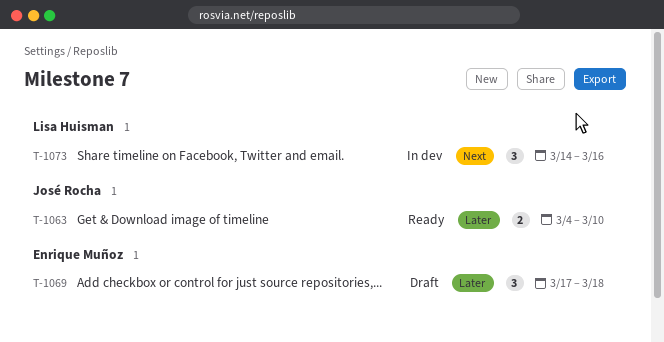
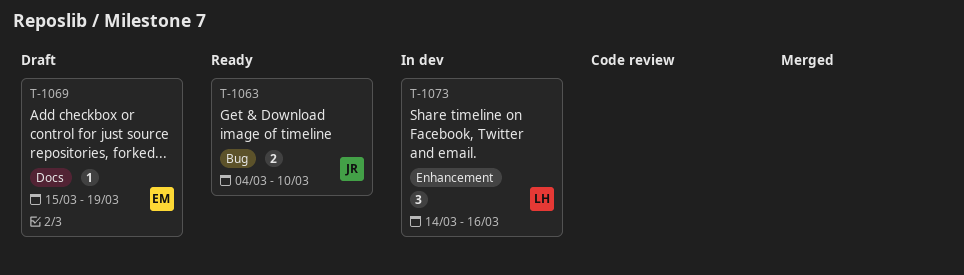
T-1069, estimate: 3 -> 1
T-1069, start: Mar 17 -> Mar 15
T-1069, due: Mar 18 -> Mar 19

